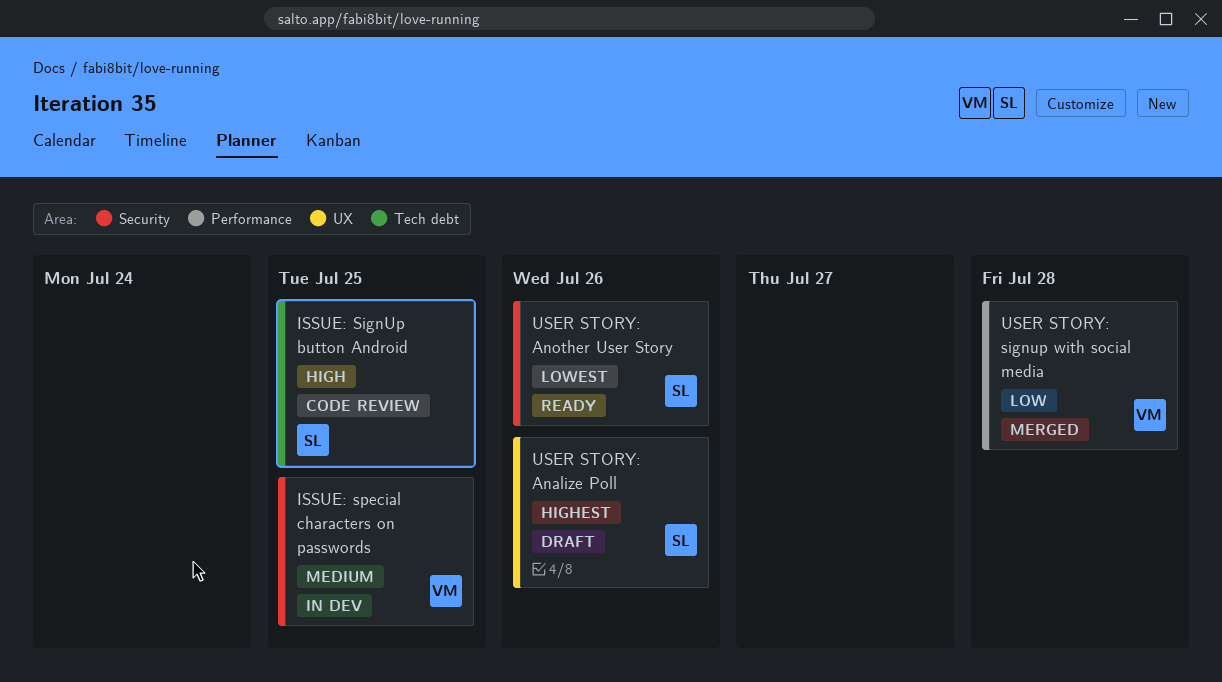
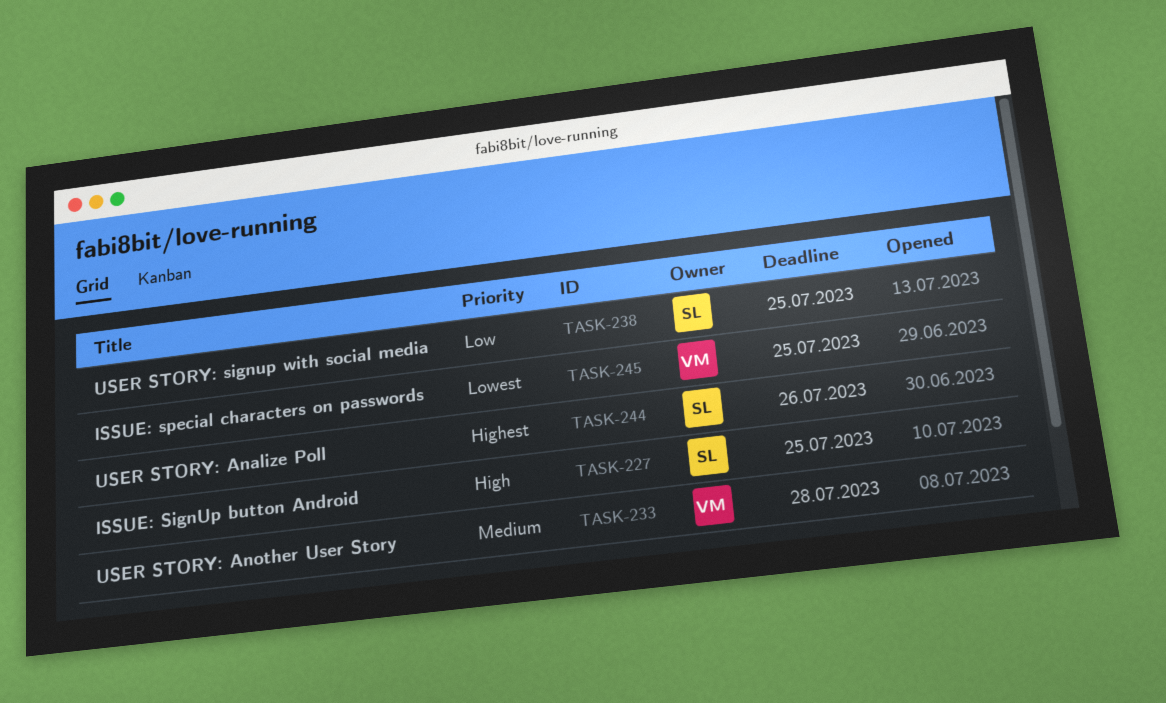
ISSUE: special characters on passwords, priority: Medium -> Lowest
USER STORY: Another User Story, owner: SL -> VM
USER STORY: Another User Story, priority: Lowest -> Medium
USER STORY: Another User Story, due: Jul 26 -> Jul 28
USER STORY: signup with social media, owner: VM -> SL
USER STORY: signup with social media, due: Jul 28 -> Jul 25

